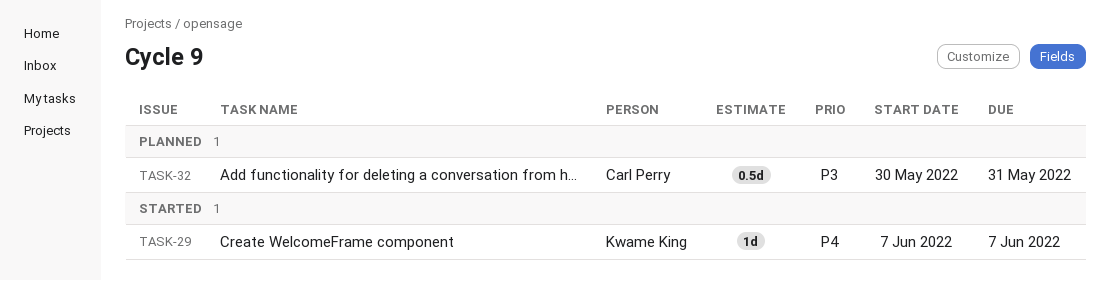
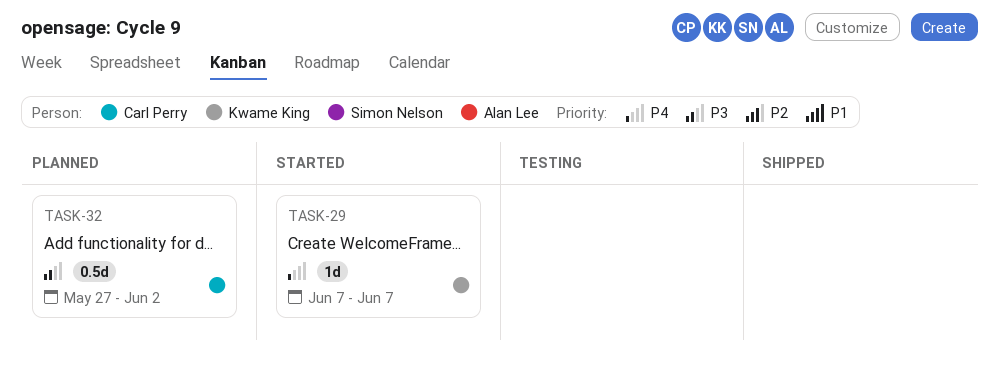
TASK-32, start: May 30 -> May 27
TASK-32, due: May 31 -> Jun 2

